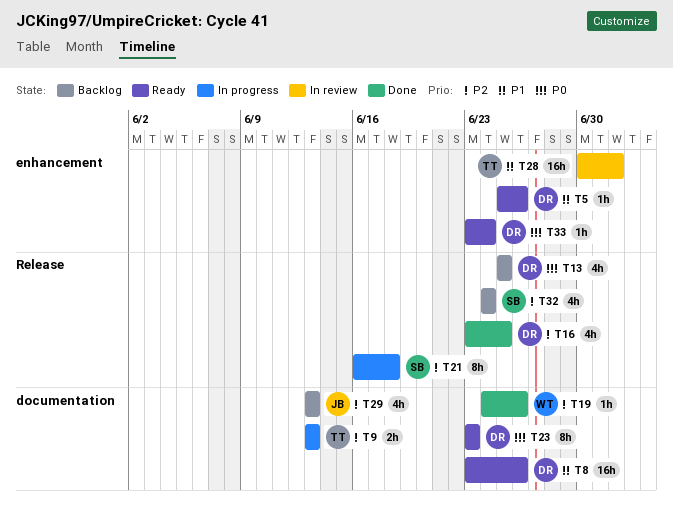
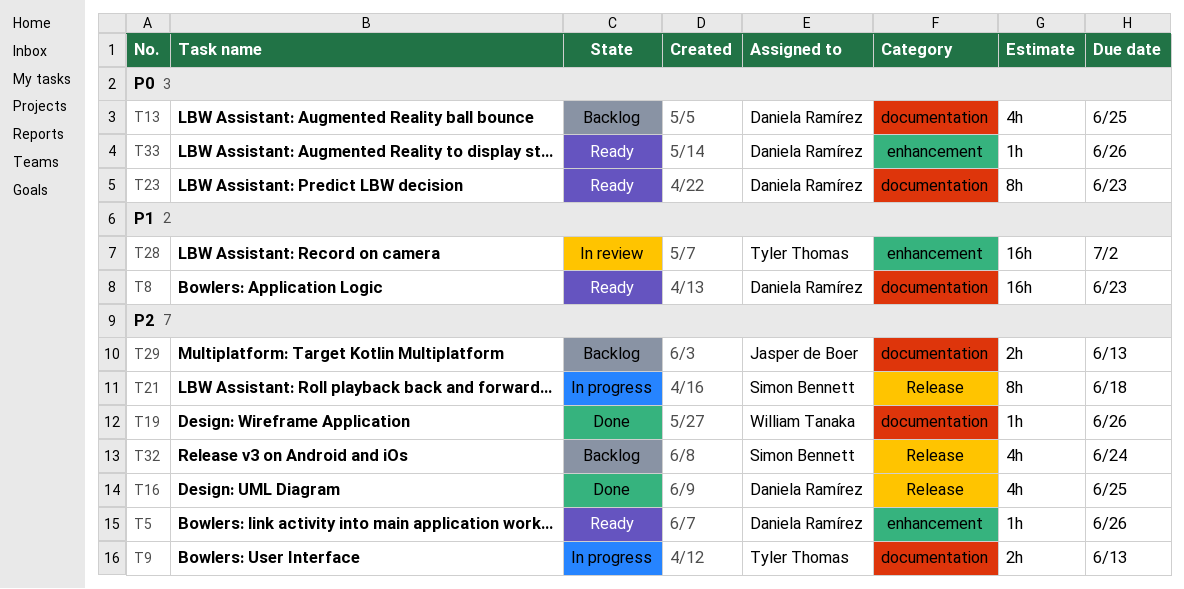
T5, priority: P1 -> P2
T8, due: Jun 26 -> Jun 23
T13, label: Release -> documentation
T29, estimate: 4h -> 2h
T33, due: Jun 24 -> Jun 26

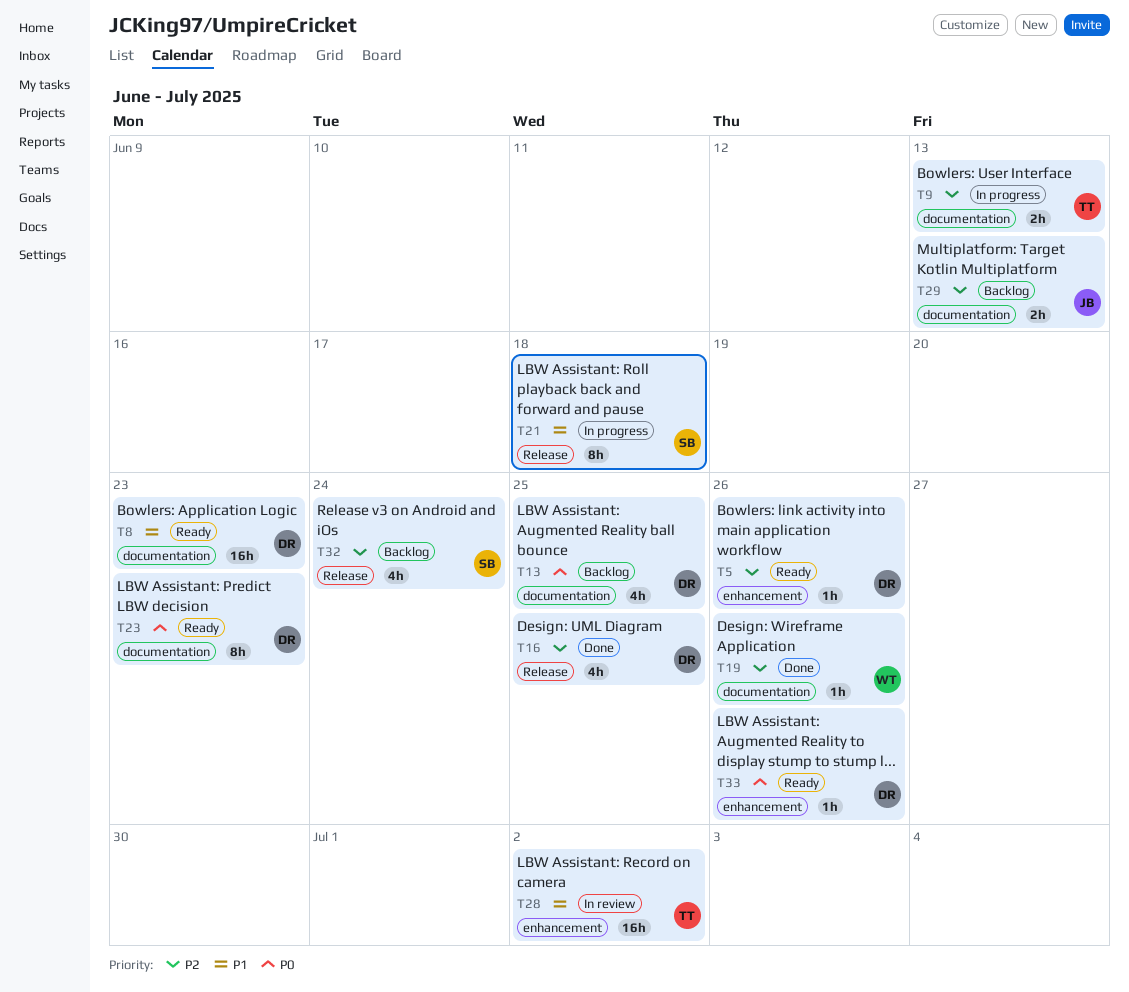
T21, priority: P2 -> P1

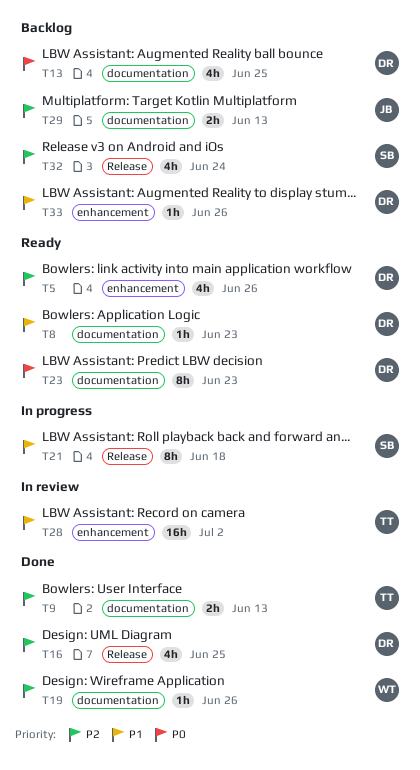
T5, estimate: 1h -> 4h
T8, estimate: 16h -> 1h
T9, status: In progress -> Done
T33, status: Ready -> Backlog
T33, priority: P0 -> P1

